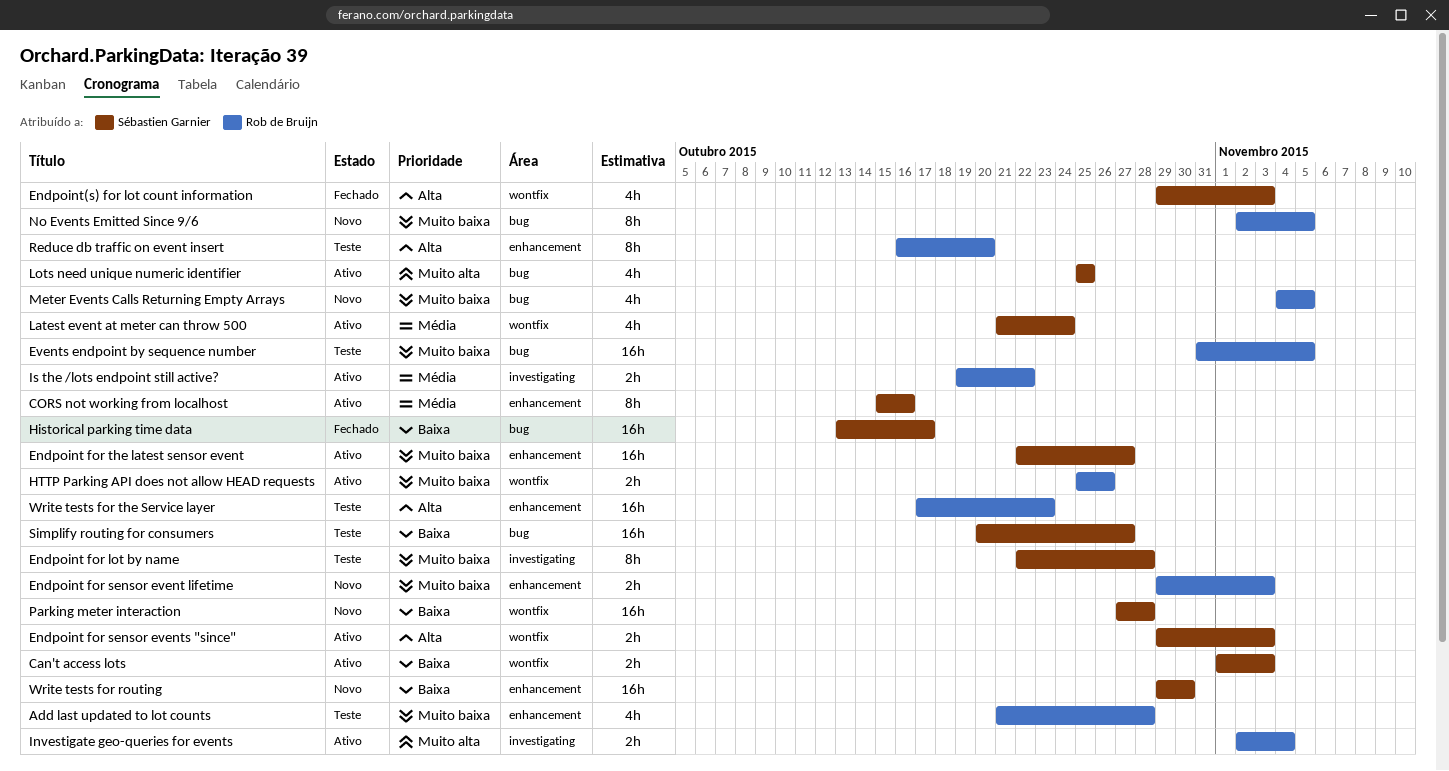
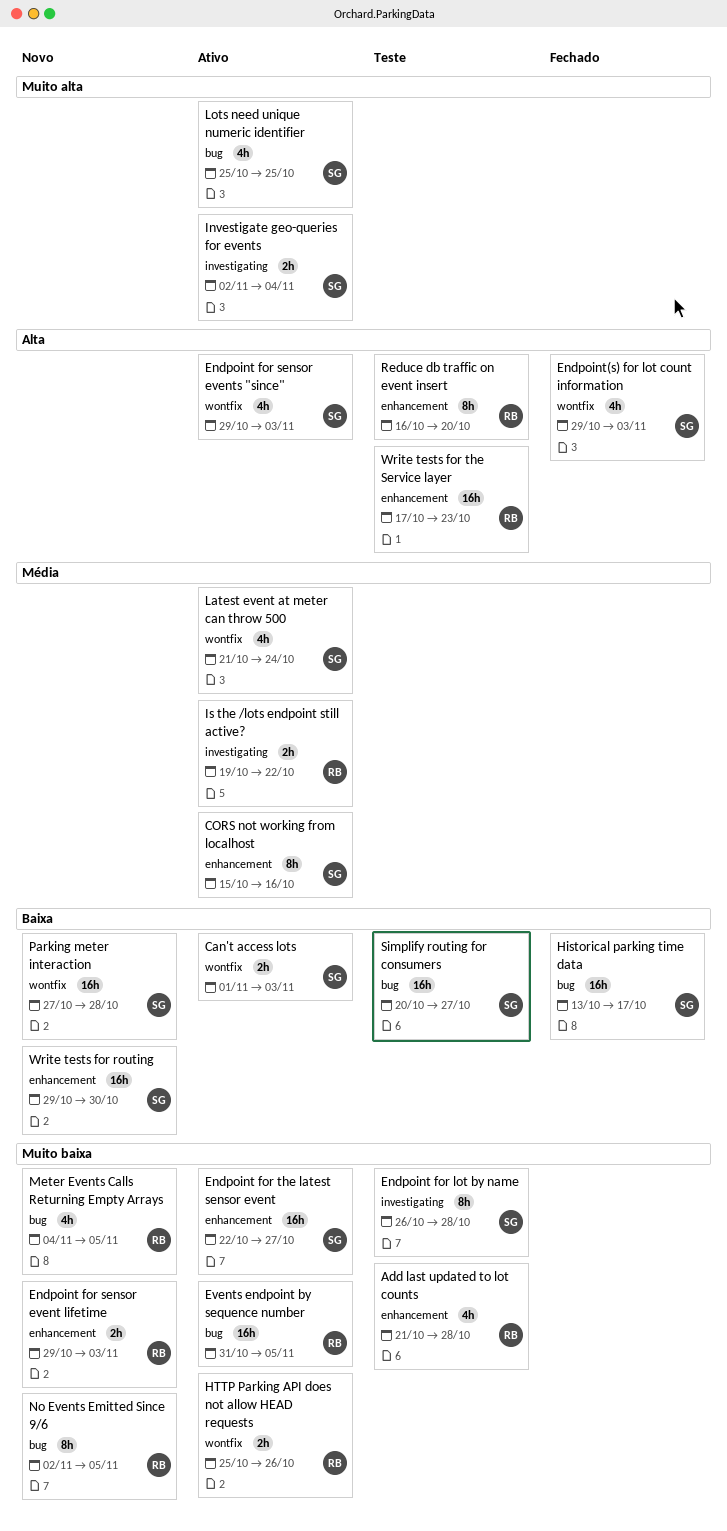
Endpoint for lot by name, start: Oct 22 -> Oct 26
Endpoint for sensor events "since", estimate: 2h -> 4h
Events endpoint by sequence number, status: Teste -> Ativo
Investigate geo-queries for events, owner: Rob de Bruijn -> Sébastien Garnier

